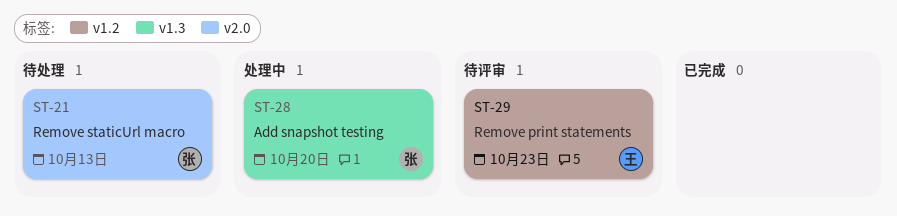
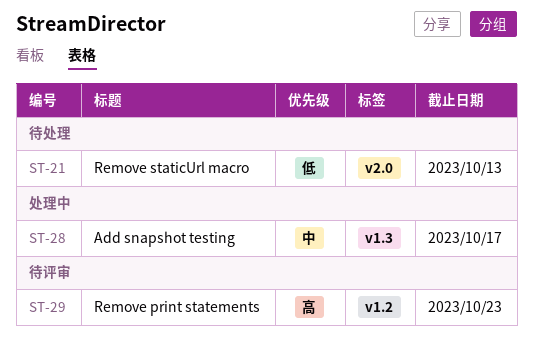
ST-28, due: Oct 20 -> Oct 17

